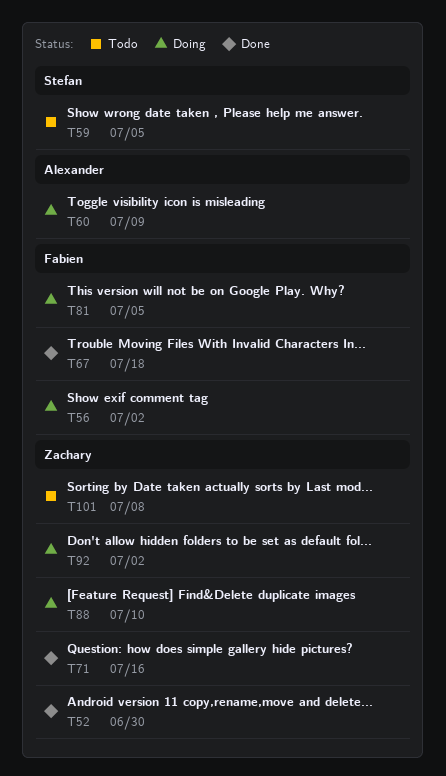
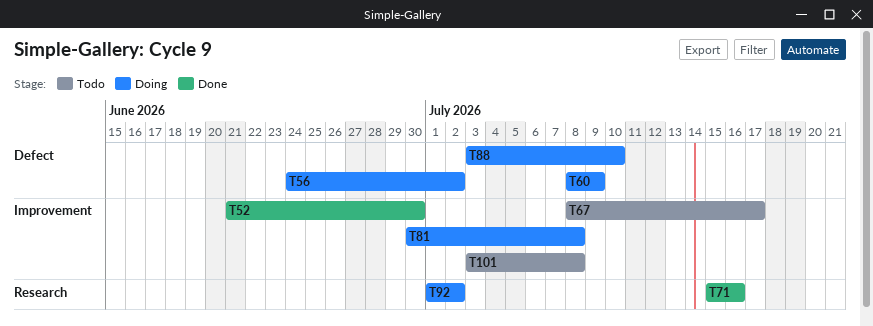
T59: present -> none
T67, status: Done -> Todo
T67, due: Jul 18 -> Jul 17
T81, due: Jul 5 -> Jul 8

